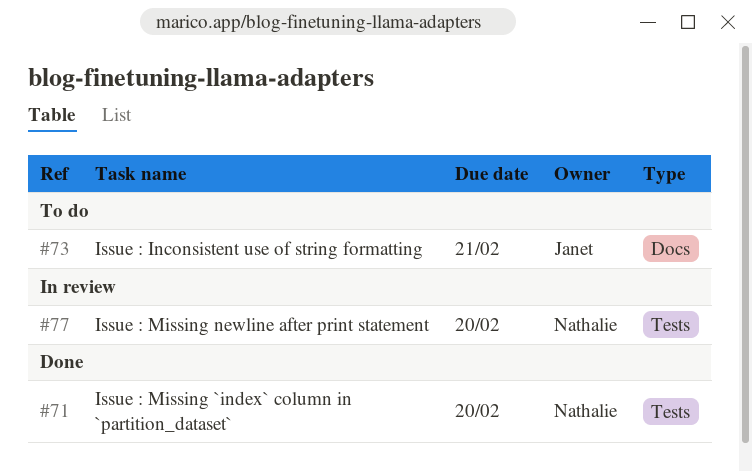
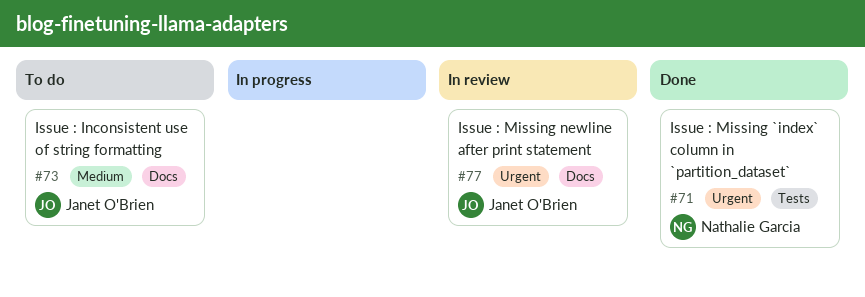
#77, owner: Nathalie Garcia -> Janet O'Brien
#77, label: Tests -> Docs

